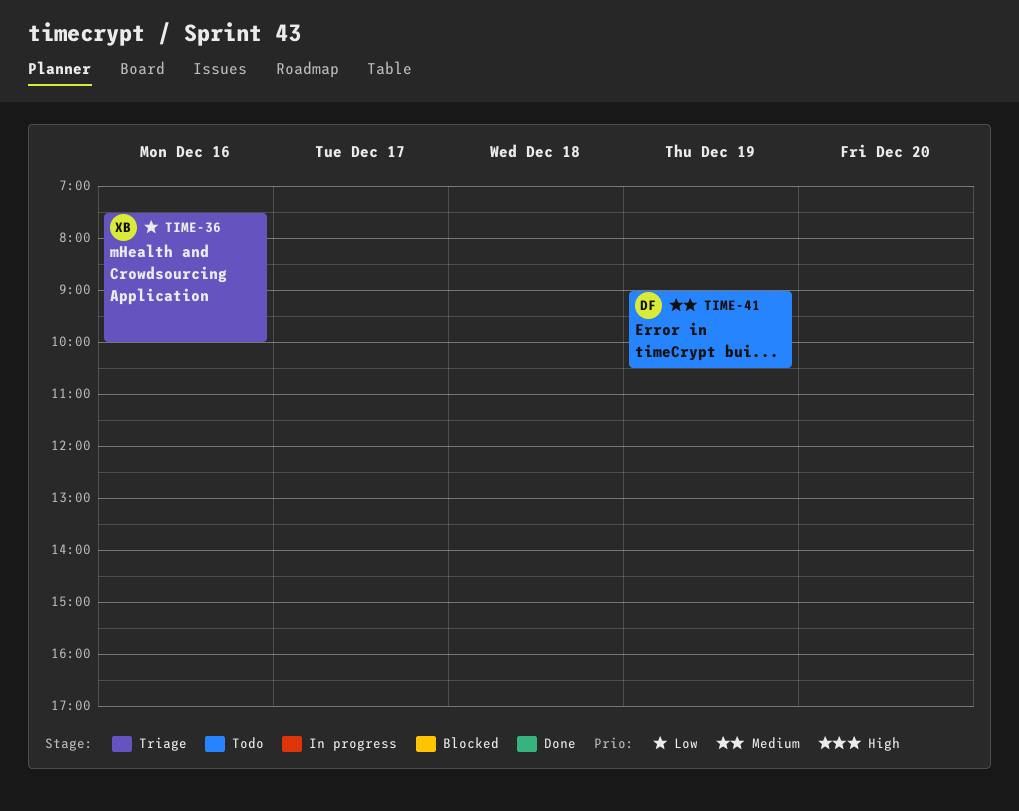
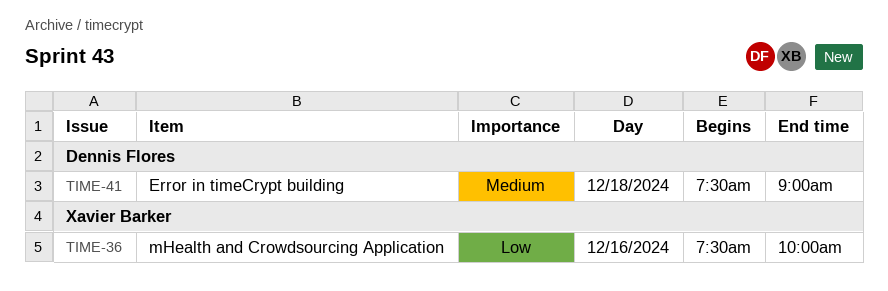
TIME-41, day: Dec 19 -> Dec 18
TIME-41, begins: 09:00 -> 07:30
TIME-41, ends: 10:30 -> 09:00

